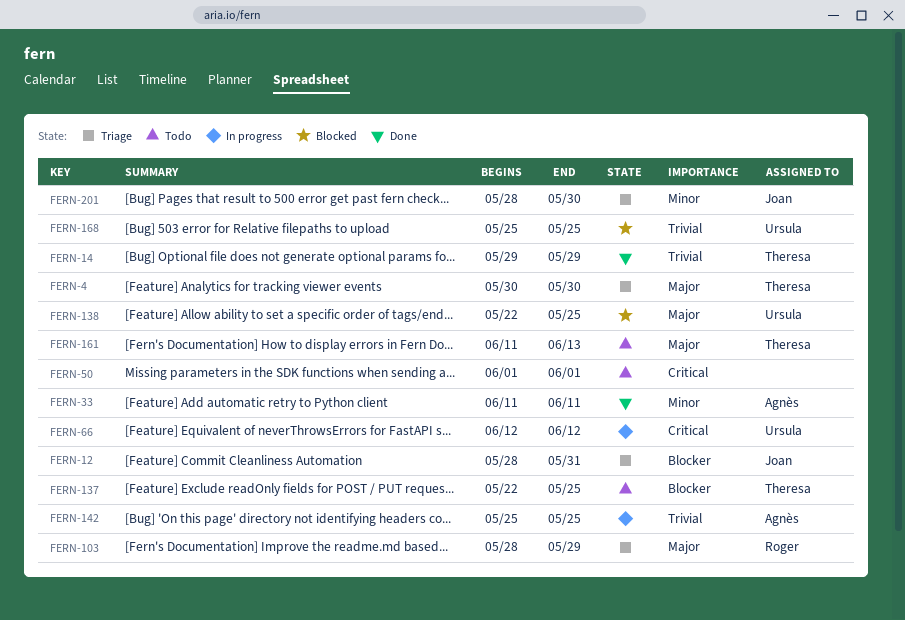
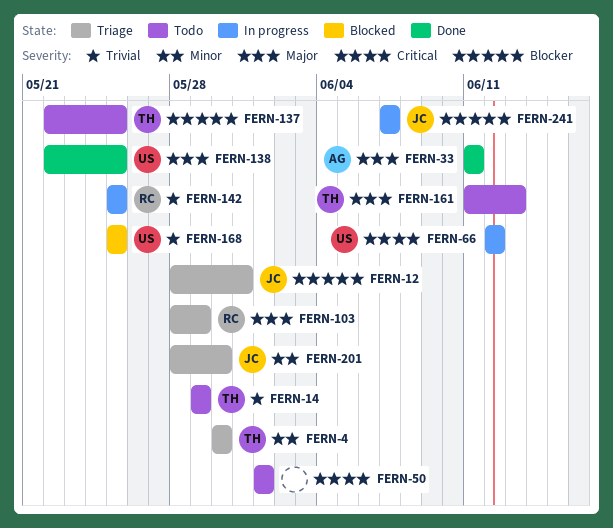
FERN-4, priority: Major -> Minor
FERN-14, status: Done -> Todo
FERN-33, priority: Minor -> Major
FERN-138, status: Blocked -> Done
FERN-142, owner: Agnès -> Roger
FERN-241: none -> present

